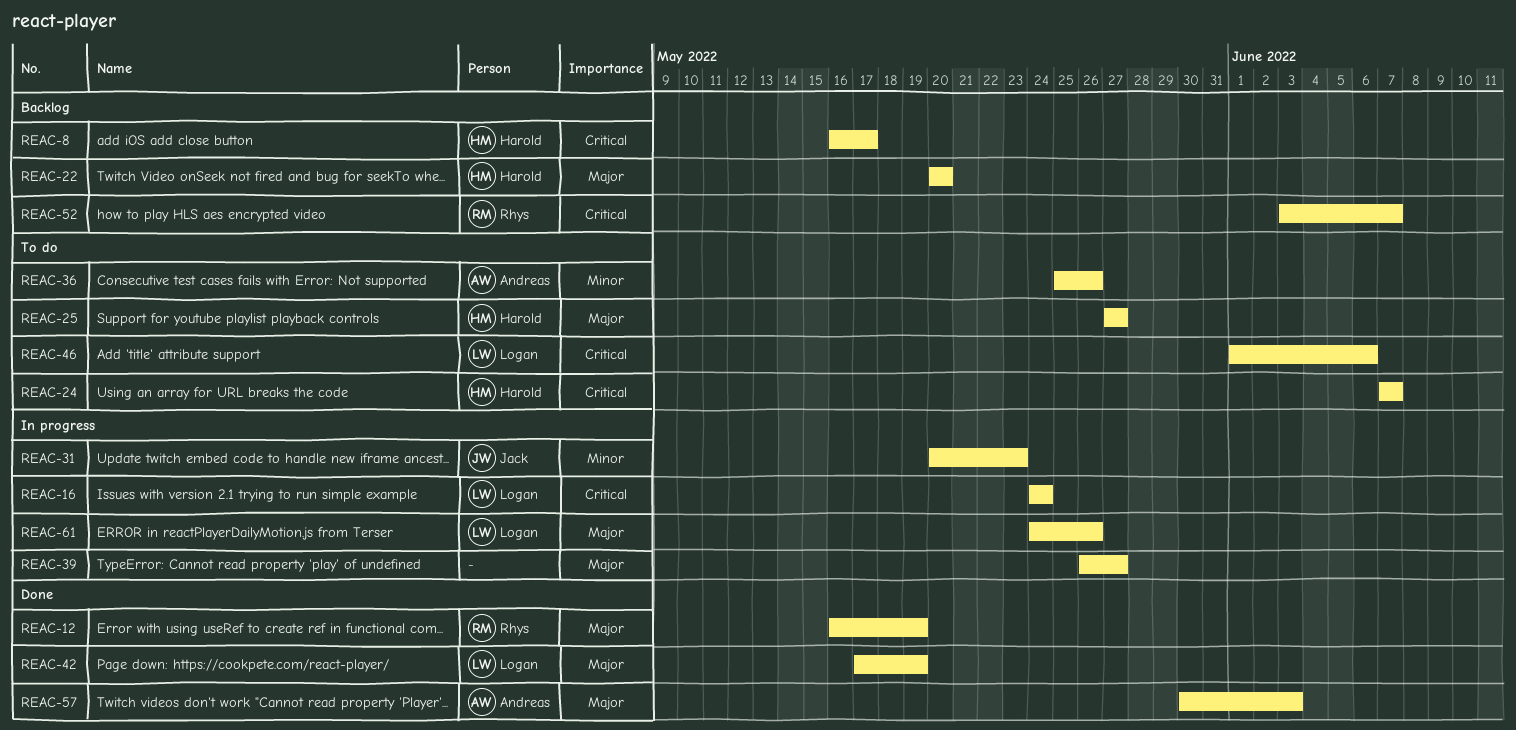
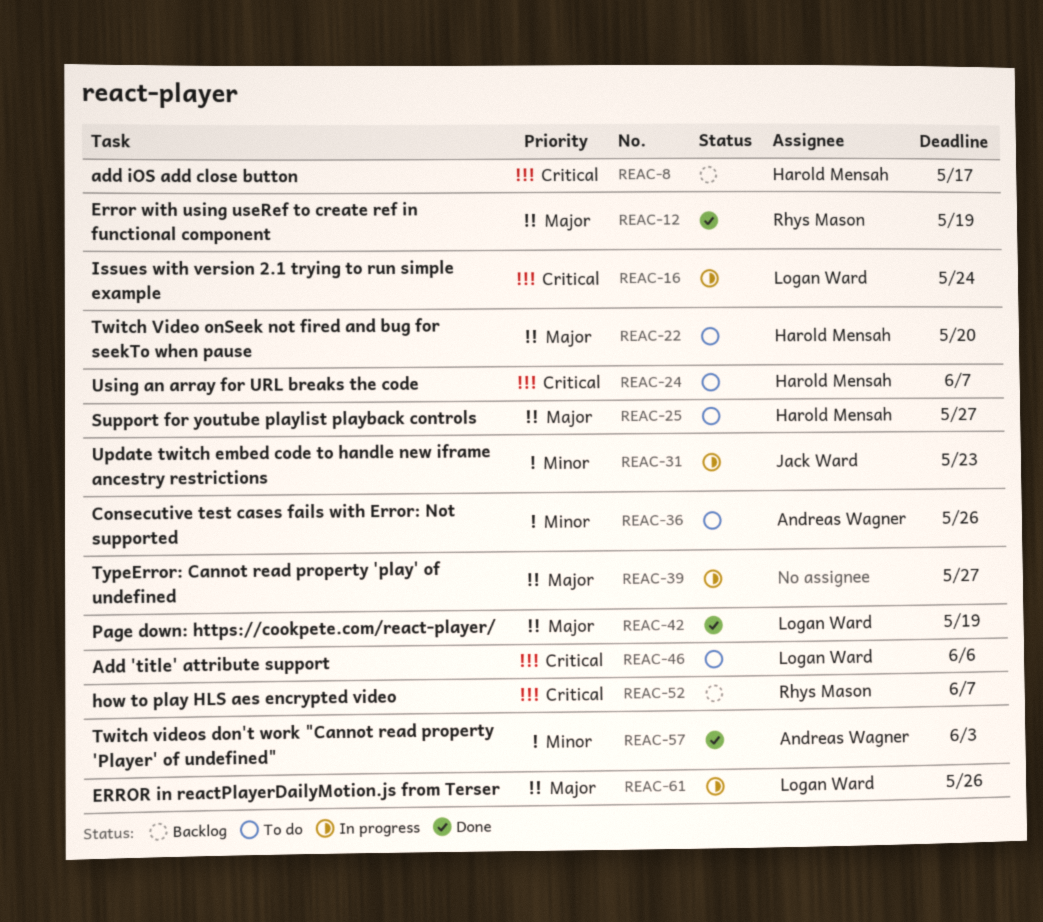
REAC-22, status: Backlog -> To do
REAC-57, priority: Major -> Minor

